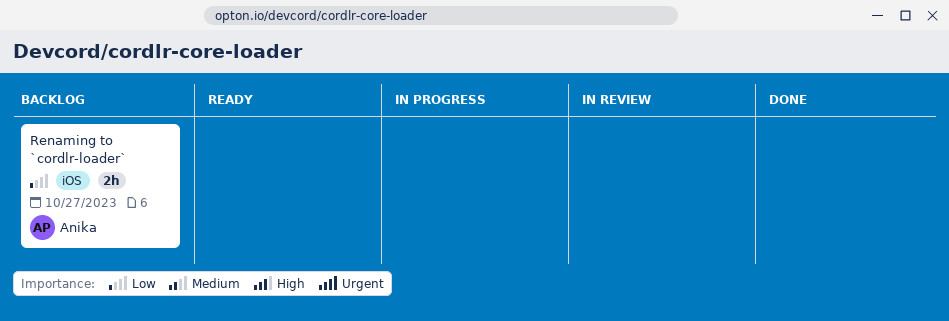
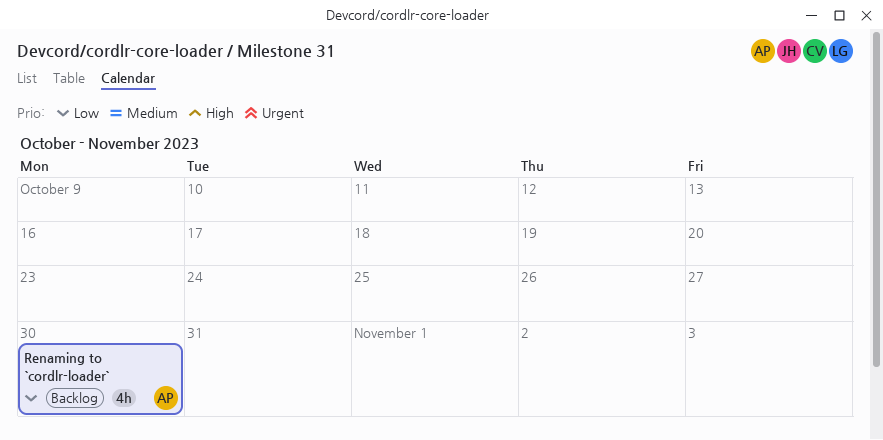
Renaming to `cordlr-loader`, estimate: 2h -> 4h
Renaming to `cordlr-loader`, due: Oct 27 -> Oct 30

